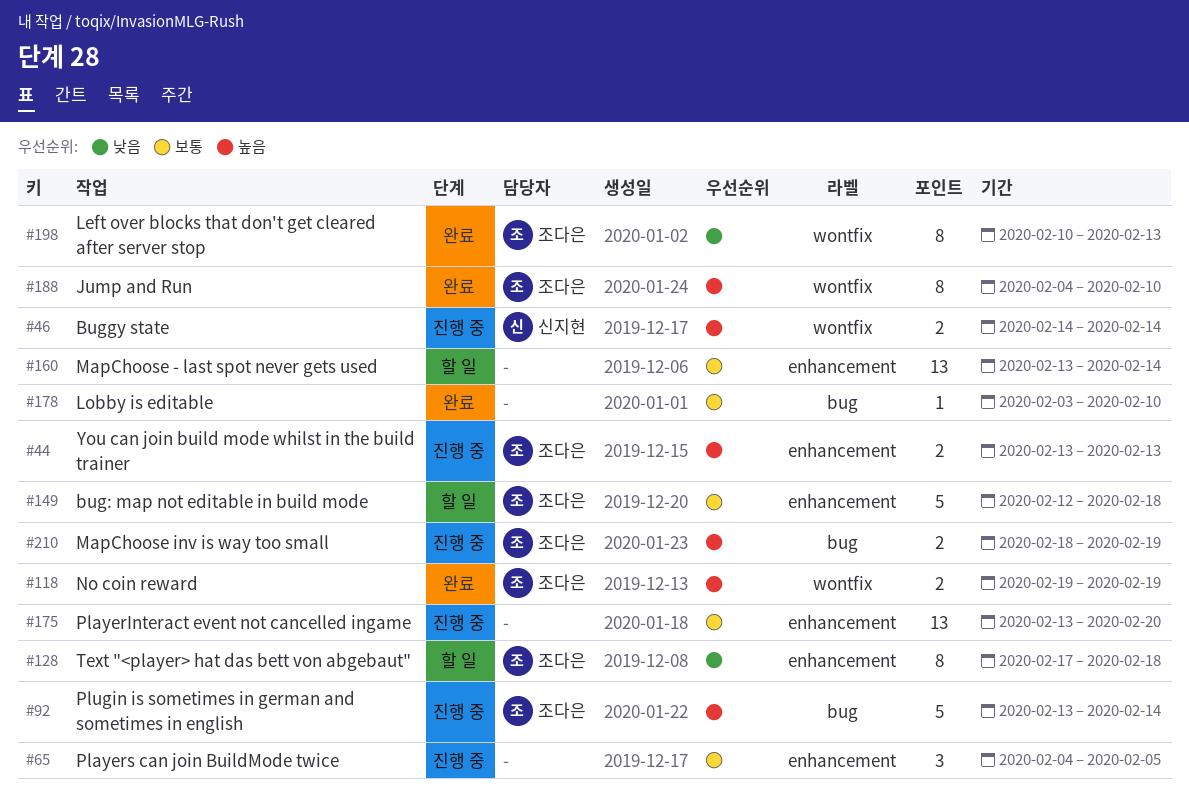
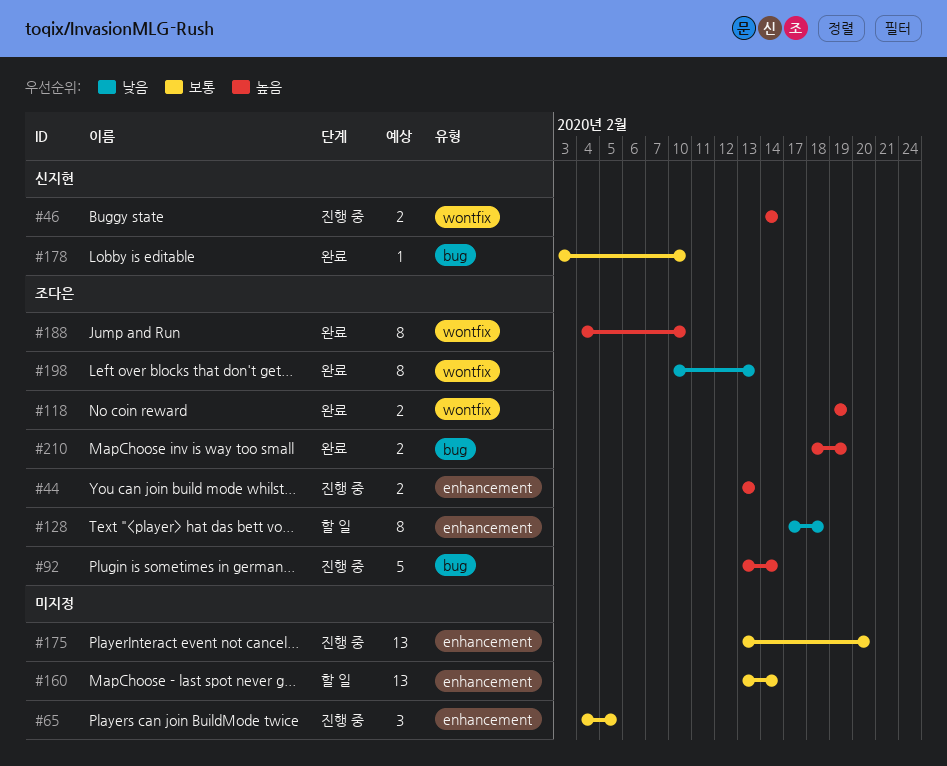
#149: present -> none
#178, owner: none -> 신지현
#210, status: 진행 중 -> 완료

